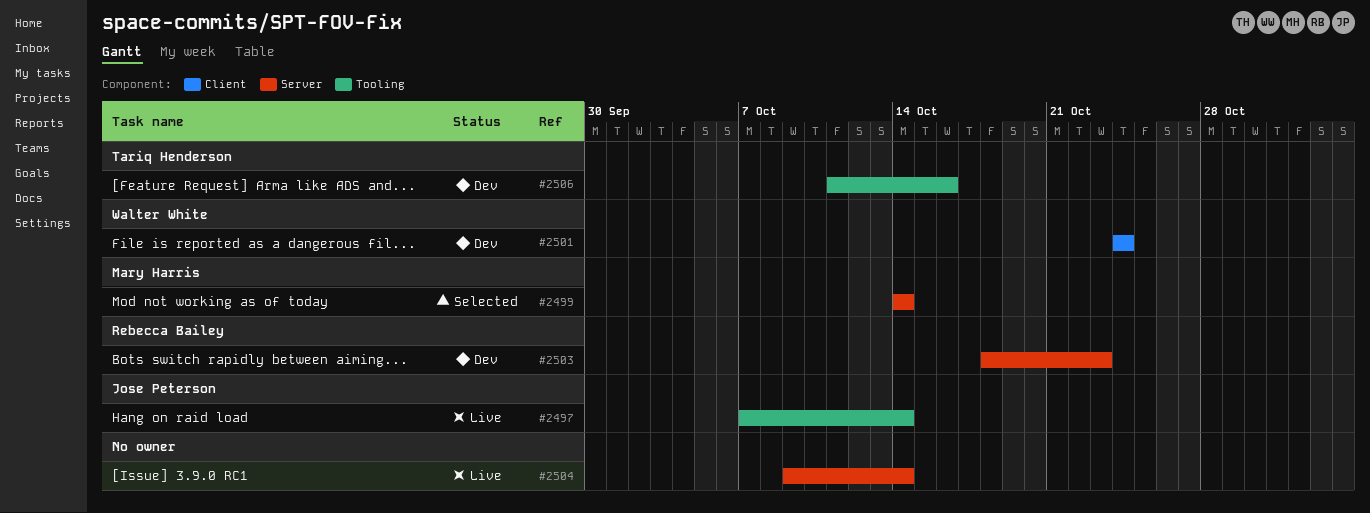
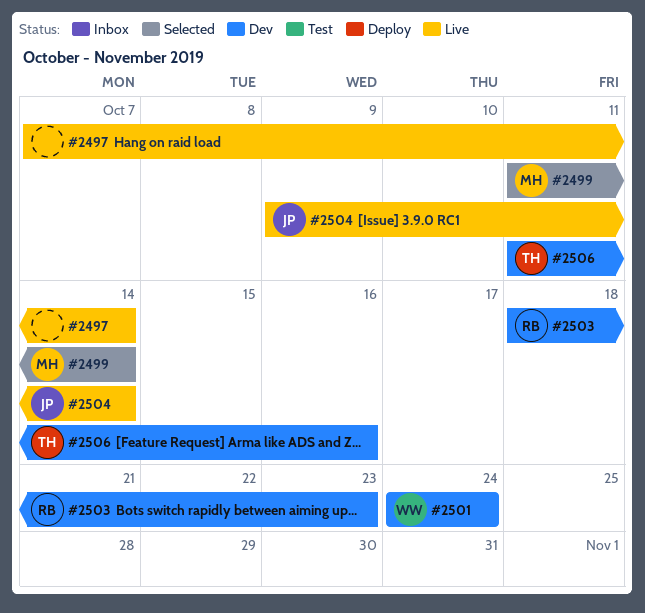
#2497, owner: Jose Peterson -> none
#2499, start: Oct 14 -> Oct 11
#2504, owner: none -> Jose Peterson

